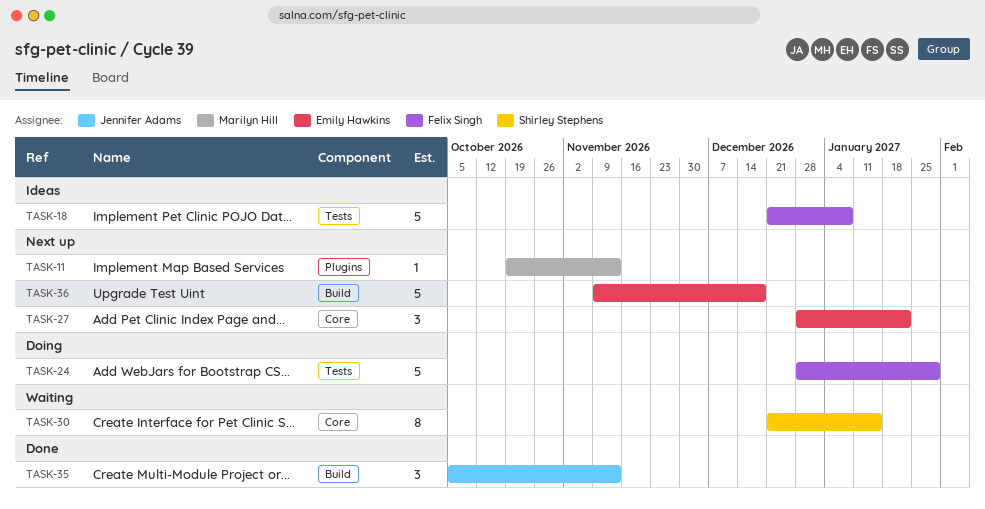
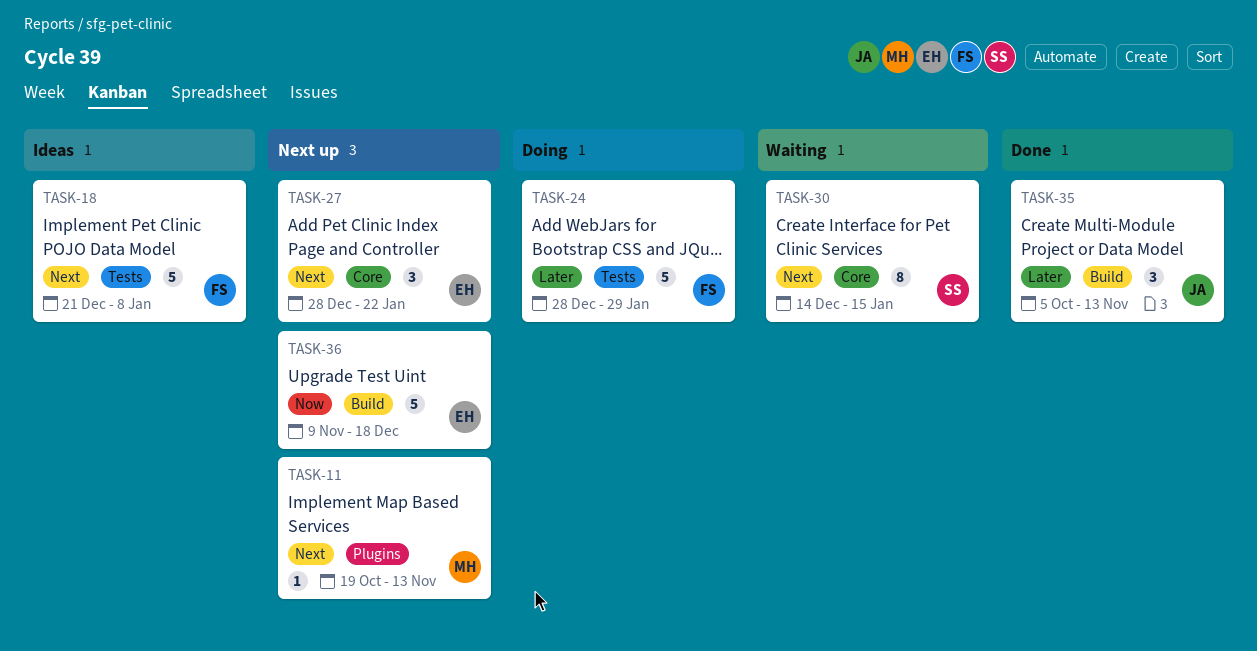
TASK-30, start: Dec 21 -> Dec 14

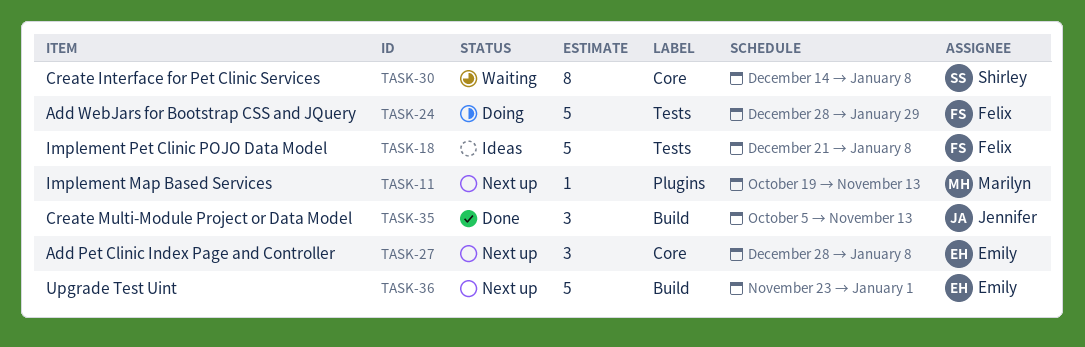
TASK-27, due: Jan 22 -> Jan 8
TASK-30, due: Jan 15 -> Jan 8
TASK-36, start: Nov 9 -> Nov 23
TASK-36, due: Dec 18 -> Jan 1

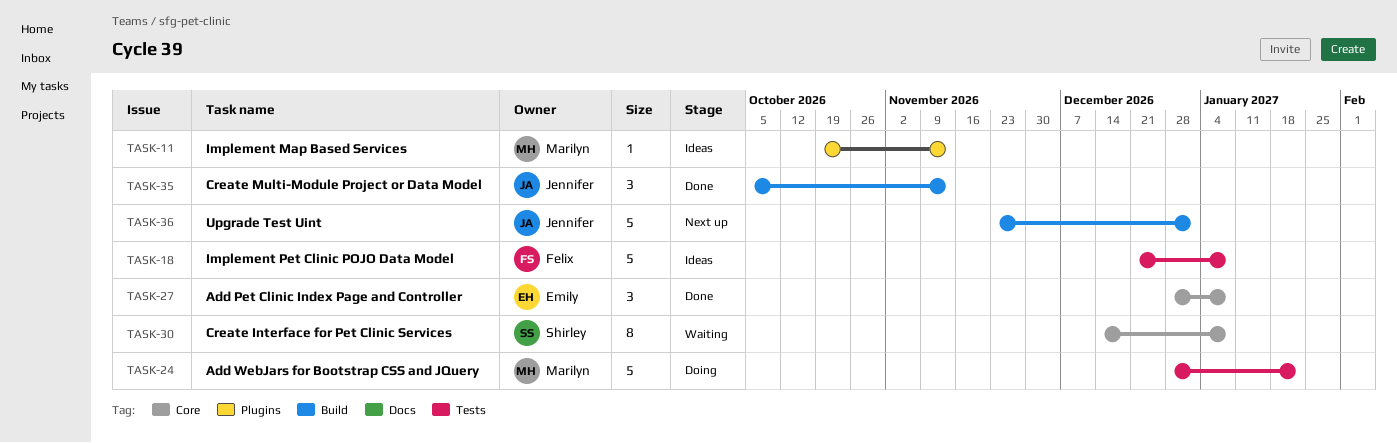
TASK-11, status: Next up -> Ideas
TASK-24, owner: Felix -> Marilyn
TASK-24, due: Jan 29 -> Jan 22
TASK-27, status: Next up -> Done
TASK-36, owner: Emily -> Jennifer

